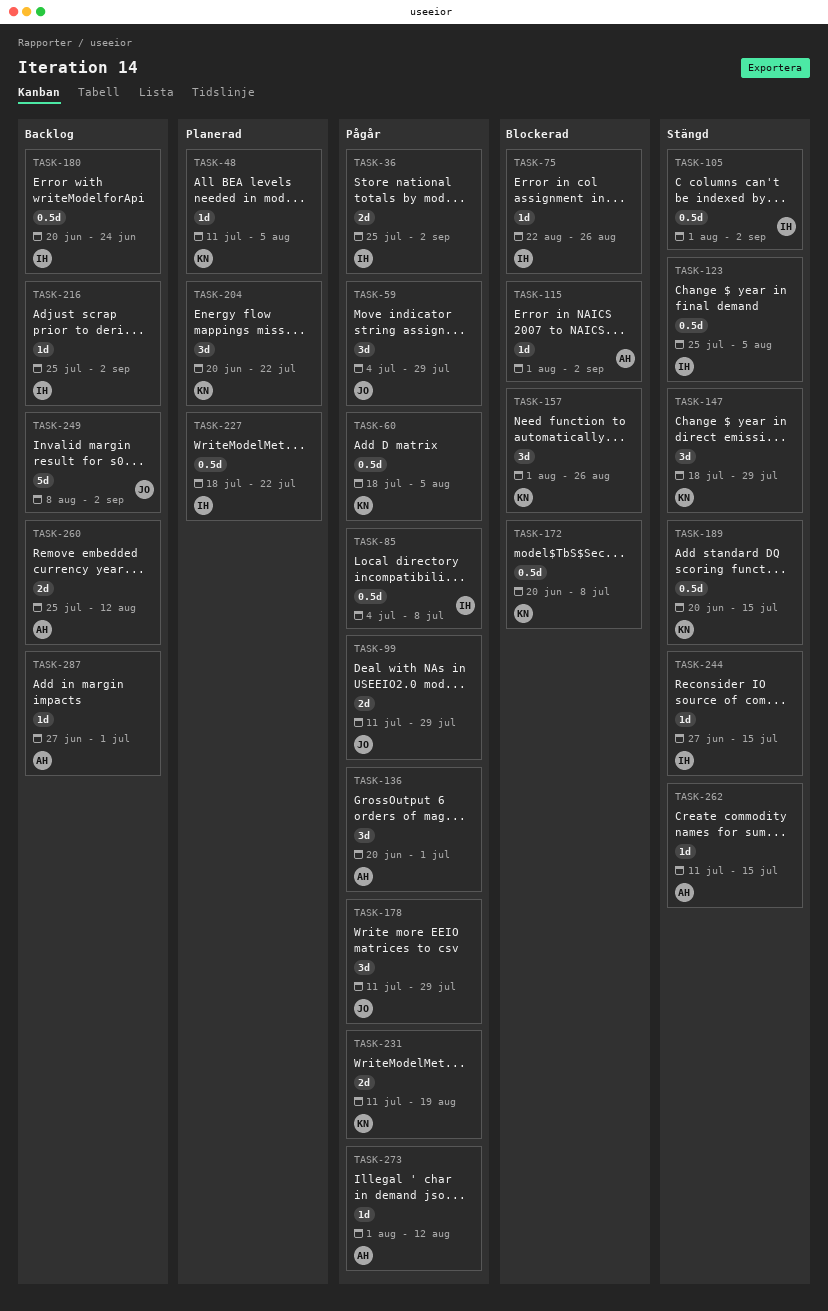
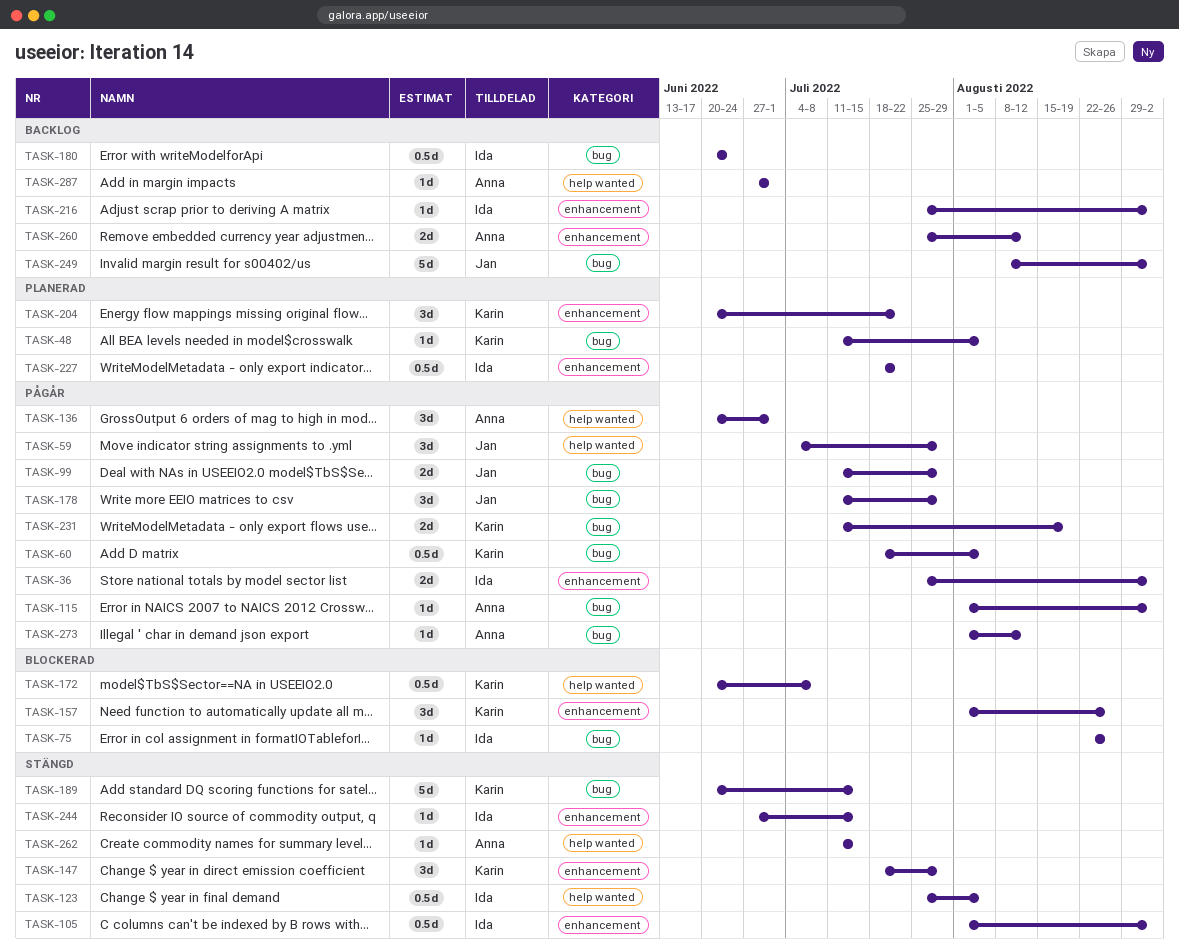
TASK-85: present -> none
TASK-115, status: Blockerad -> Pågår
TASK-189, estimate: 0.5d -> 5d

